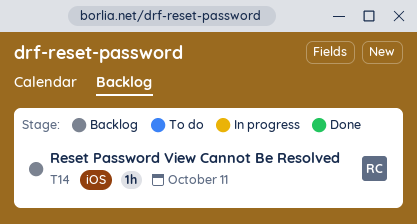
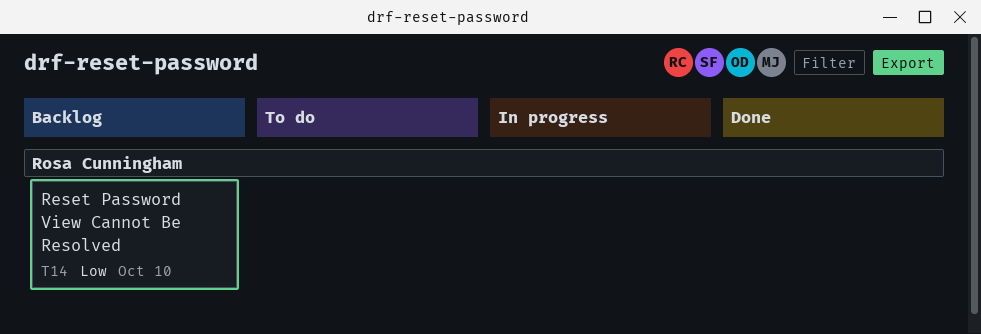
T14, due: Oct 11 -> Oct 10

